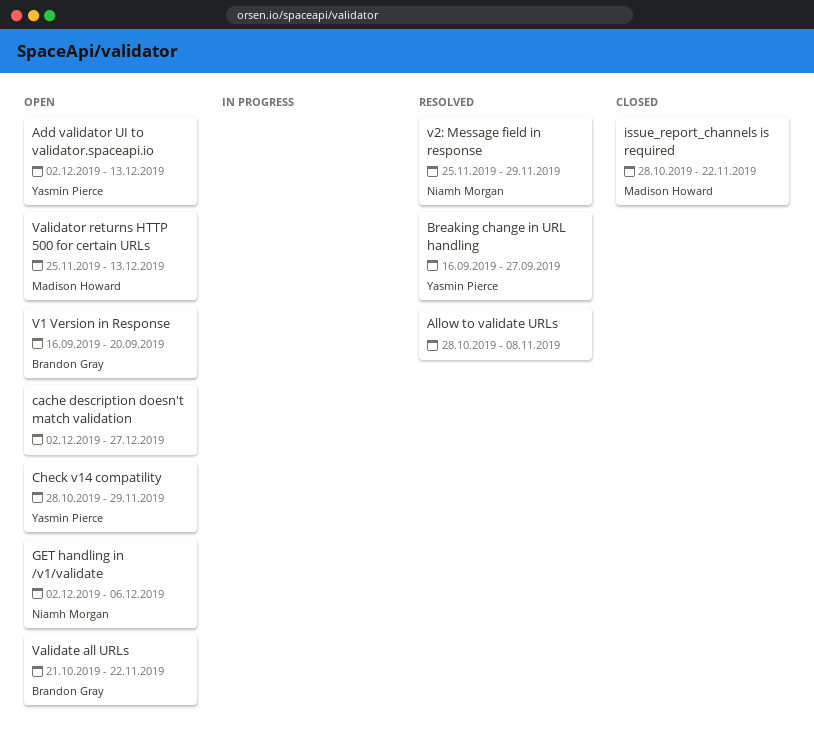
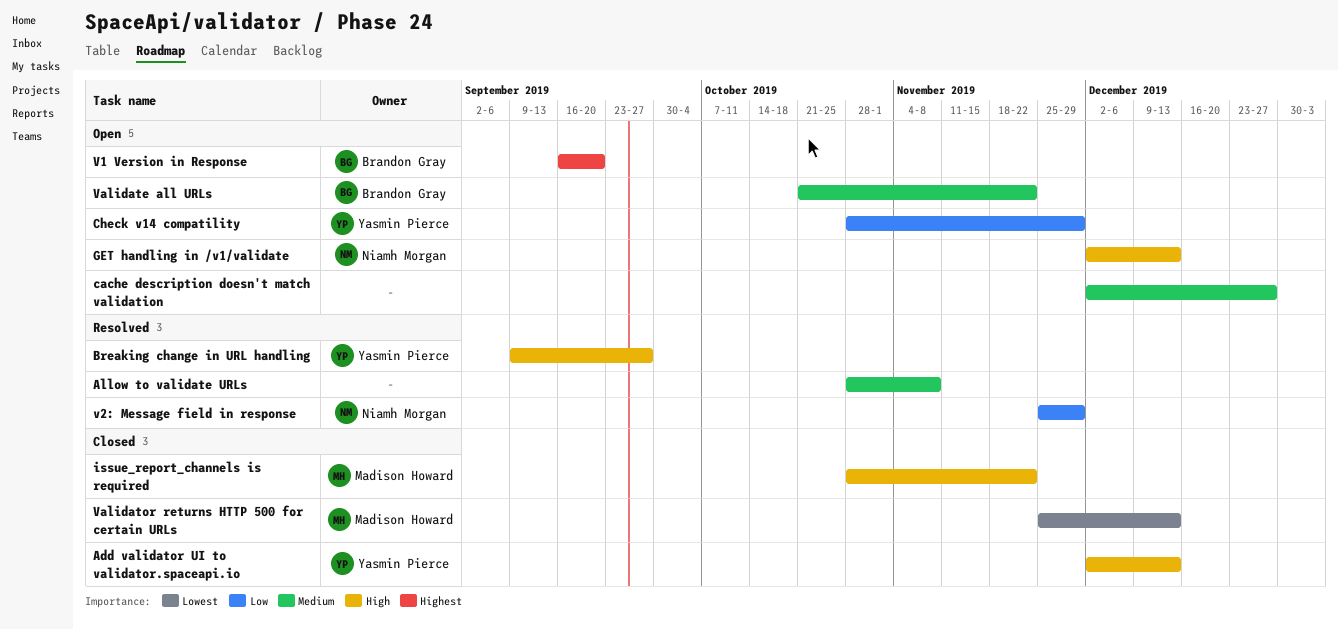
Add validator UI to validator.spaceapi.io, status: Open -> Closed
Breaking change in URL handling, start: Sep 16 -> Sep 9
GET handling in /v1/validate, due: Dec 6 -> Dec 13
Validator returns HTTP 500 for certain URLs, status: Open -> Closed

